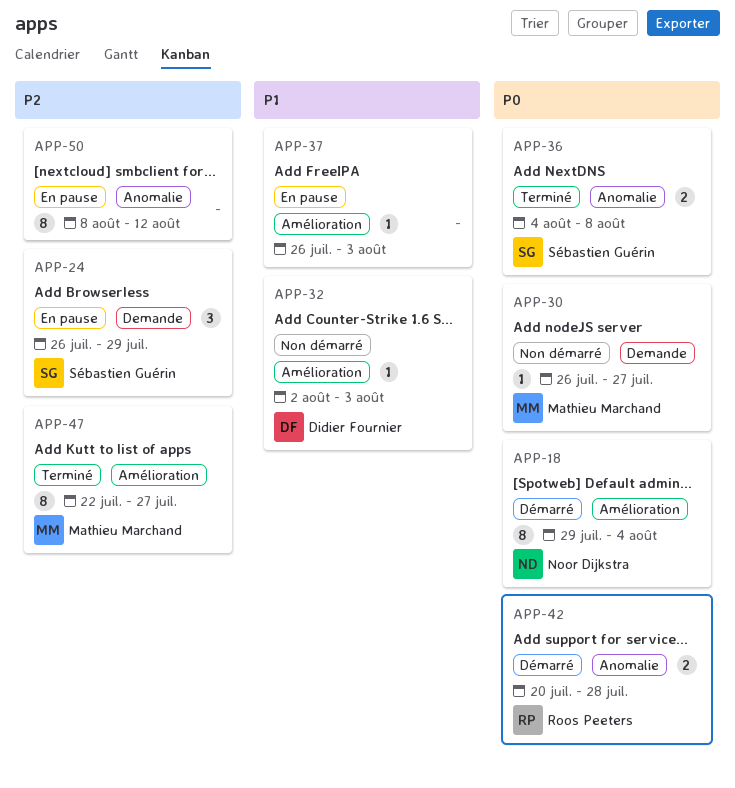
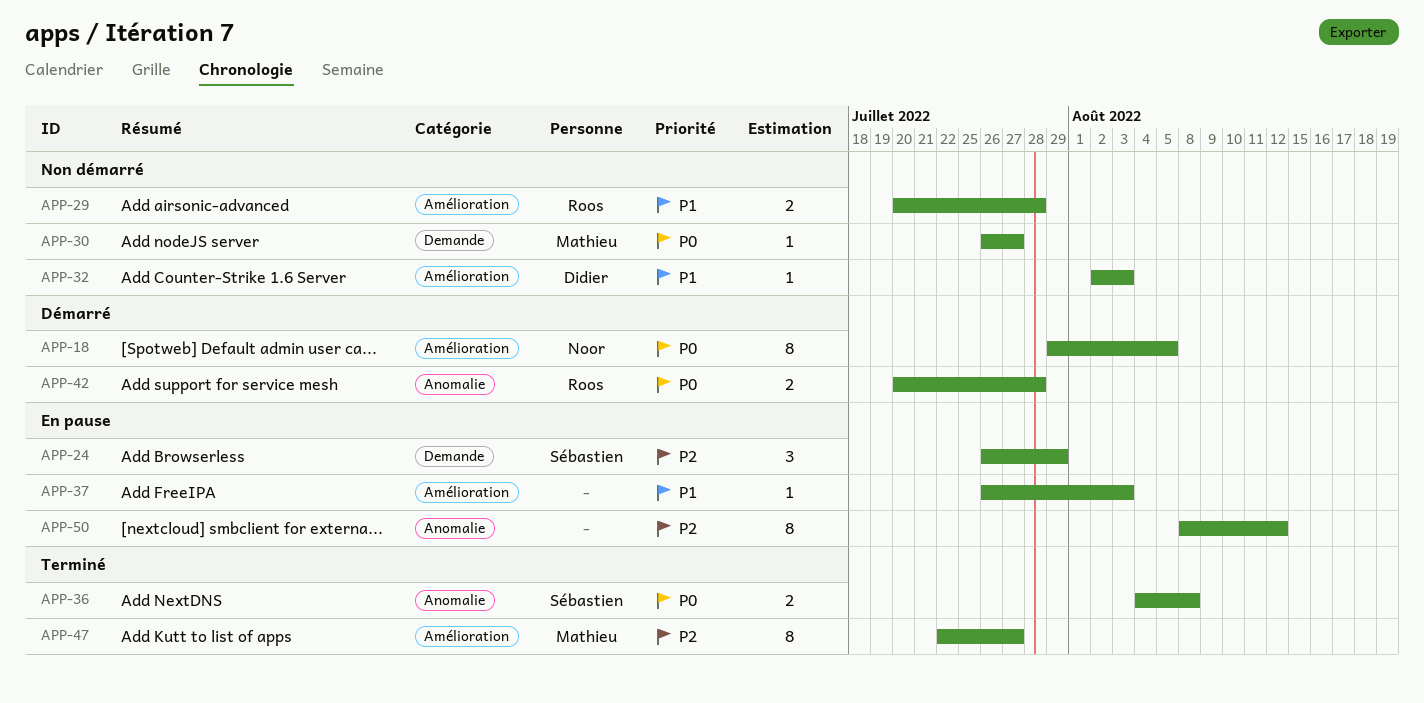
APP-18, due: Aug 4 -> Aug 5
APP-29: none -> present

